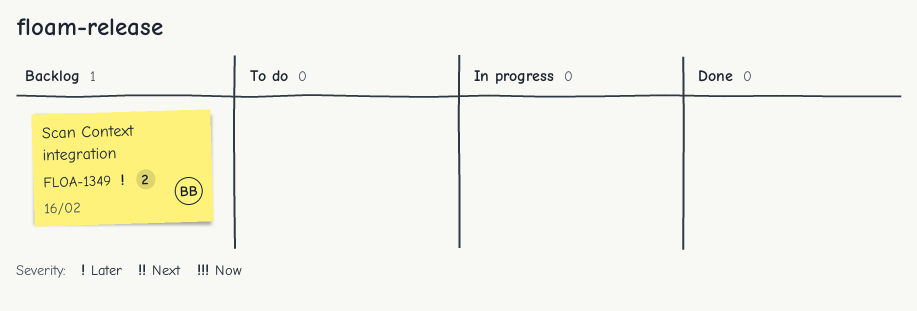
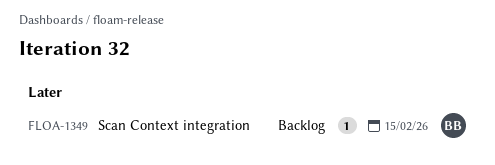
FLOA-1349, estimate: 2 -> 1
FLOA-1349, due: Feb 16 -> Feb 15

